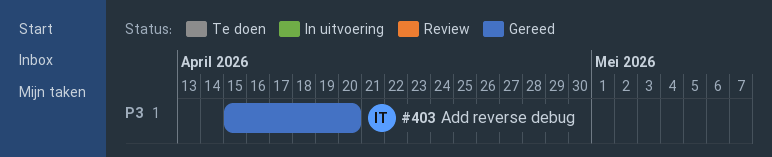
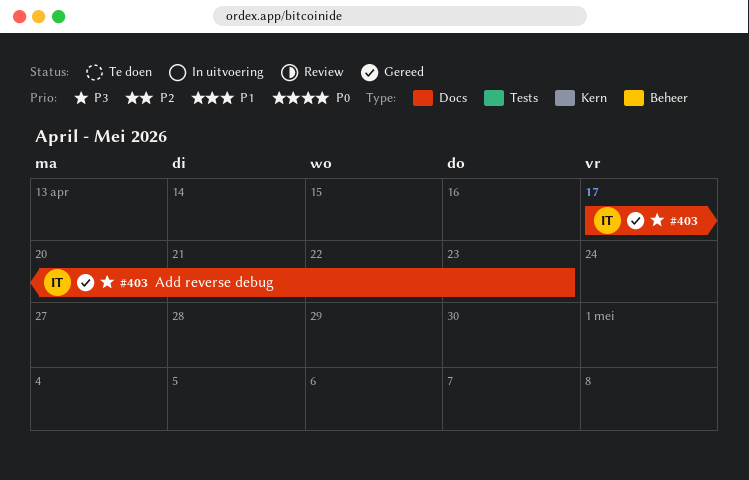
#403, start: Apr 15 -> Apr 17
#403, due: Apr 20 -> Apr 23

